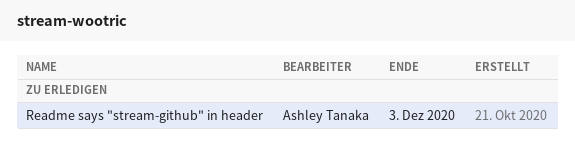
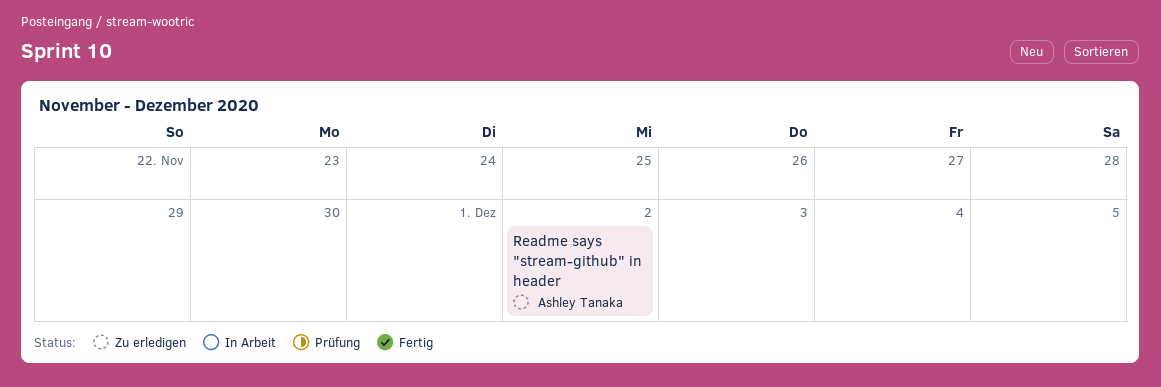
Readme says "stream-github" in header, due: Dec 3 -> Dec 2

